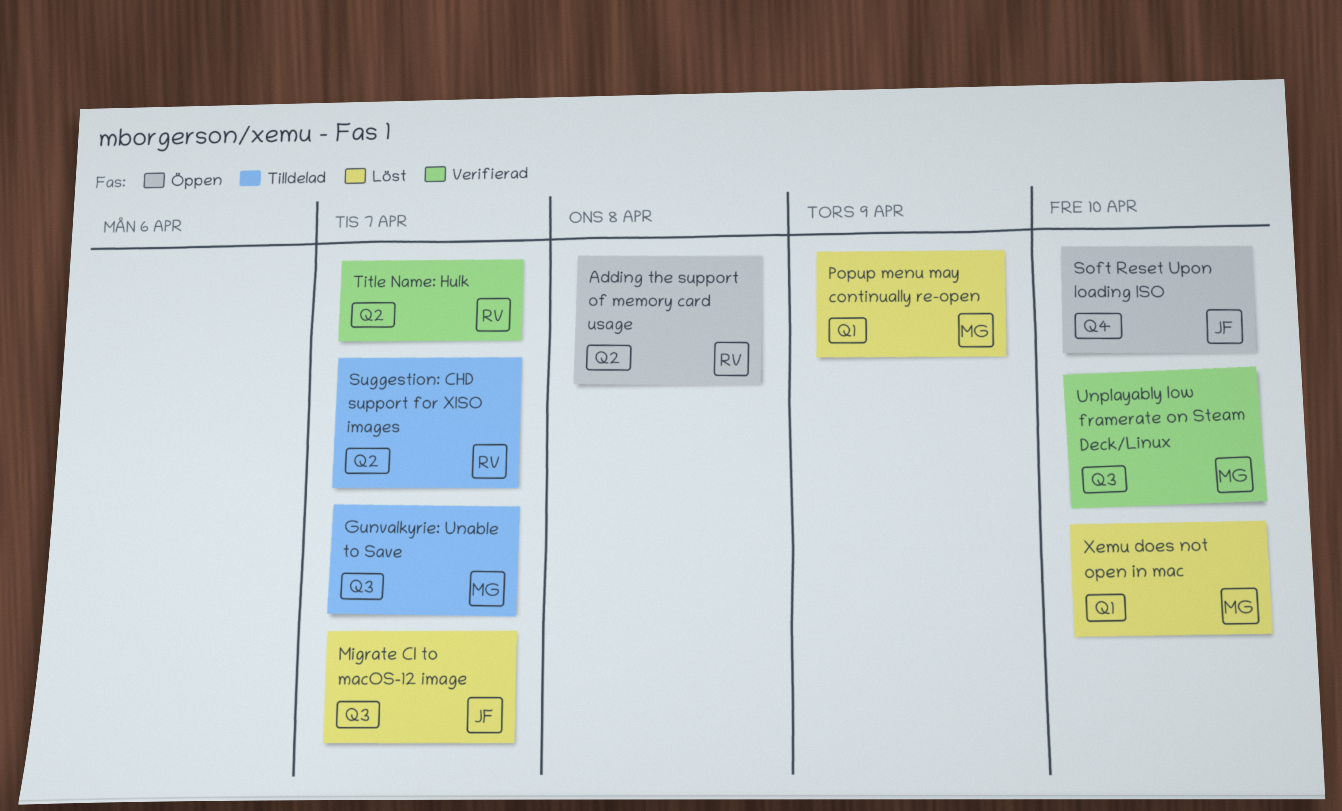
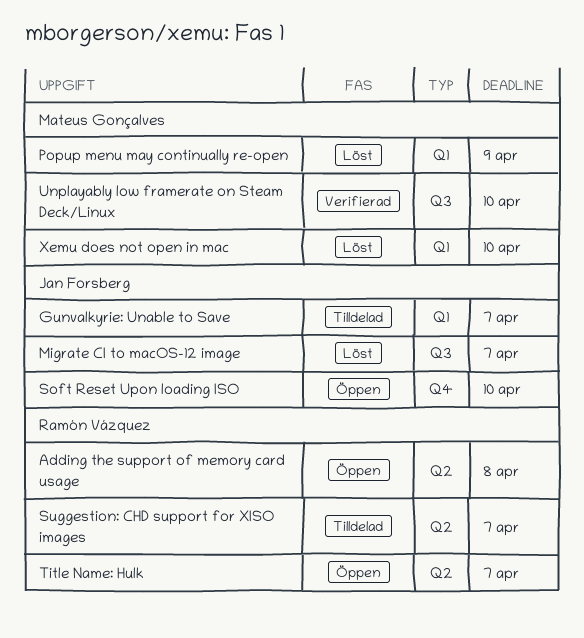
Gunvalkyrie: Unable to Save, owner: Mateus Gonçalves -> Jan Forsberg
Gunvalkyrie: Unable to Save, label: Q3 -> Q1
Title Name: Hulk, status: Verifierad -> Öppen

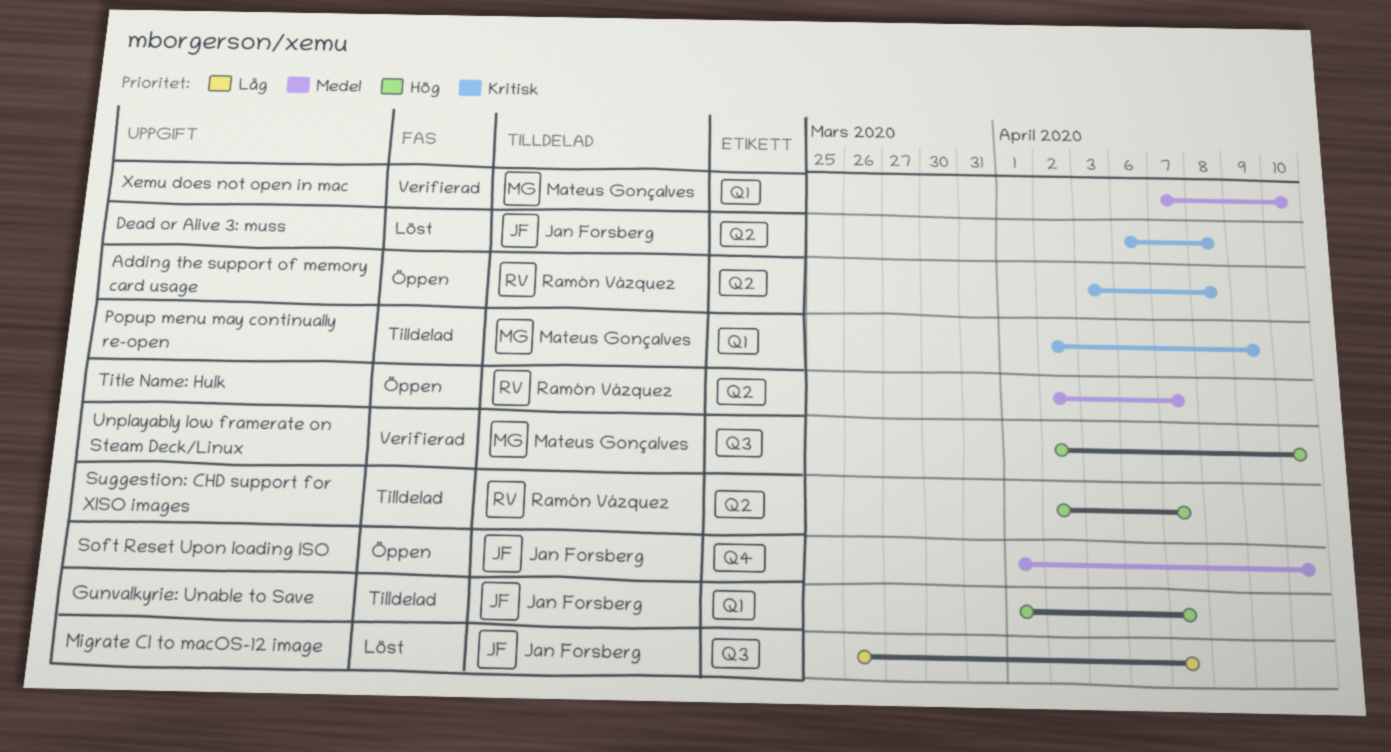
Dead or Alive 3: muss: none -> present
Popup menu may continually re-open, status: Löst -> Tilldelad
Xemu does not open in mac, status: Löst -> Verifierad

